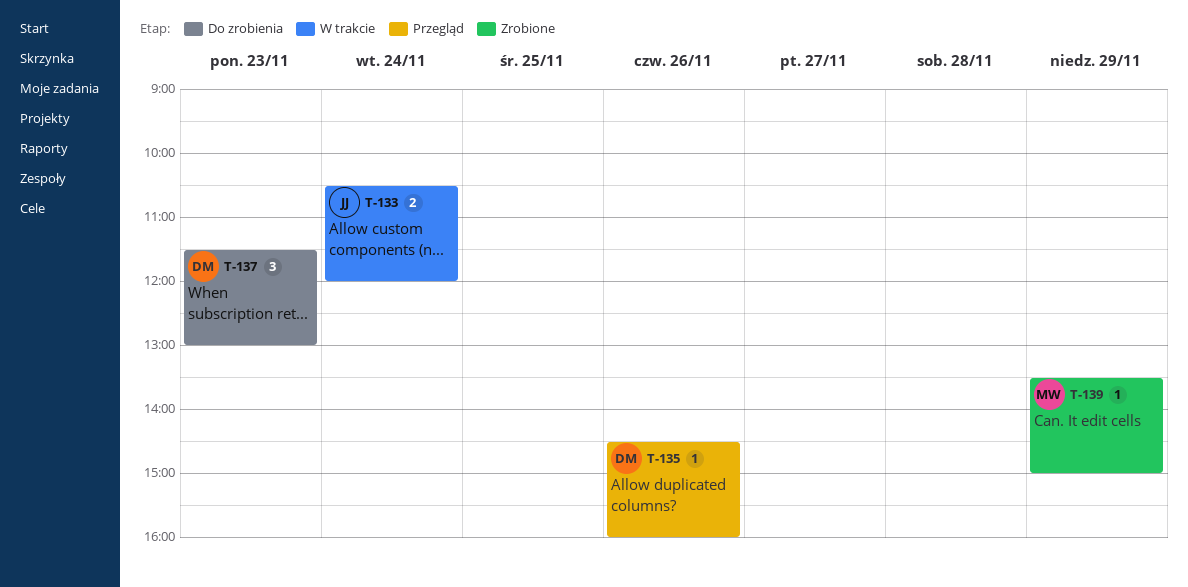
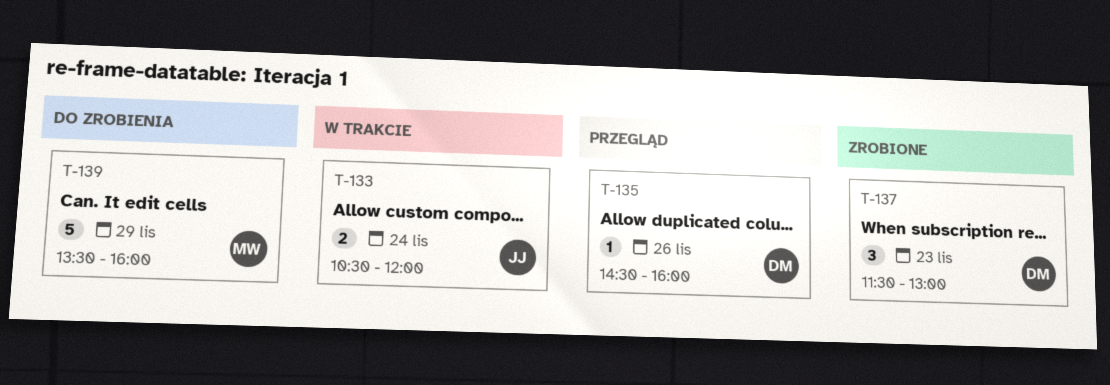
T-137, status: Do zrobienia -> Zrobione
T-139, status: Zrobione -> Do zrobienia
T-139, estimate: 1 -> 5
T-139, ends: 15:00 -> 16:00

